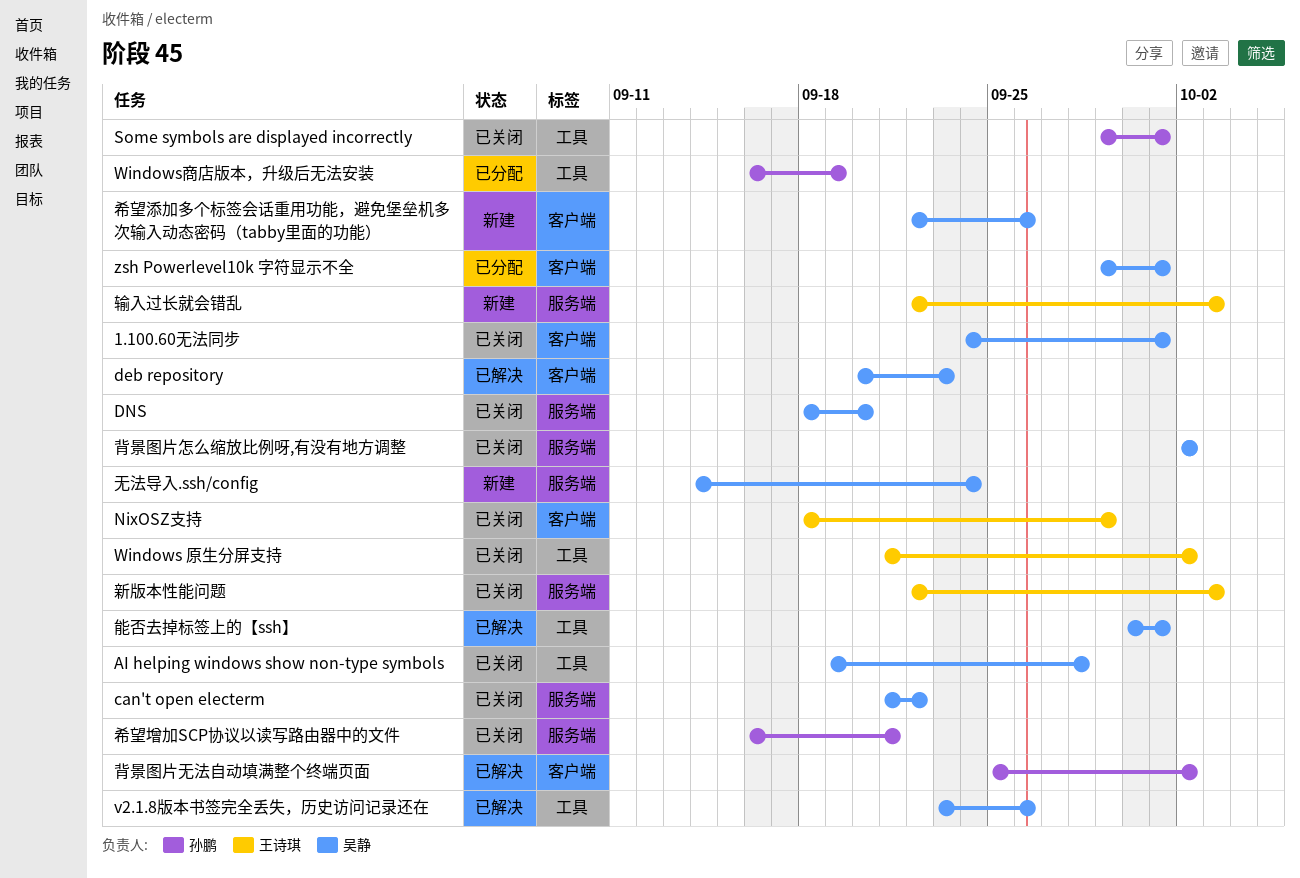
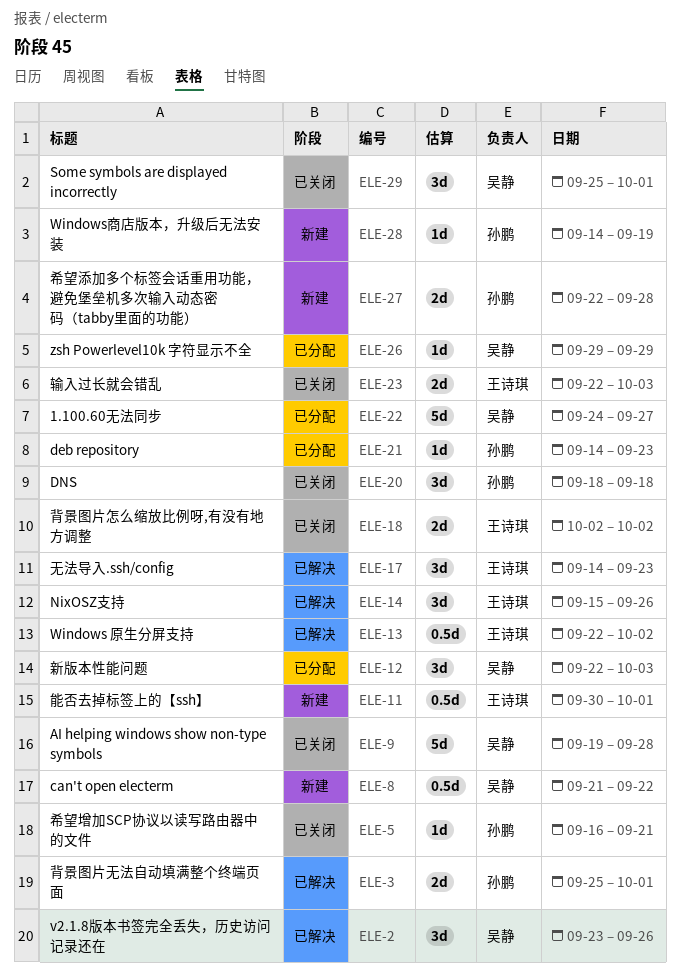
1.100.60无法同步, status: 已关闭 -> 已分配
1.100.60无法同步, due: Oct 1 -> Sep 27
can't open electerm, status: 已关闭 -> 新建
deb repository, status: 已解决 -> 已分配
deb repository, owner: 吴静 -> 孙鹏
deb repository, start: Sep 20 -> Sep 14
DNS, owner: 吴静 -> 孙鹏
DNS, due: Sep 20 -> Sep 18
NixOSZ支持, status: 已关闭 -> 已解决
NixOSZ支持, start: Sep 18 -> Sep 15
NixOSZ支持, due: Sep 29 -> Sep 26
Some symbols are displayed incorrectly, owner: 孙鹏 -> 吴静
Some symbols are displayed incorrectly, start: Sep 29 -> Sep 25
Windows 原生分屏支持, status: 已关闭 -> 已解决
Windows 原生分屏支持, start: Sep 21 -> Sep 22
Windows商店版本，升级后无法安装, status: 已分配 -> 新建
Windows商店版本，升级后无法安装, start: Sep 16 -> Sep 14
zsh Powerlevel10k 字符显示不全, due: Oct 1 -> Sep 29
希望添加多个标签会话重用功能，避免堡垒机多次输入动态密码（tabby里面的功能）, owner: 吴静 -> 孙鹏
希望添加多个标签会话重用功能，避免堡垒机多次输入动态密码（tabby里面的功能）, due: Sep 26 -> Sep 28
新版本性能问题, status: 已关闭 -> 已分配
新版本性能问题, owner: 王诗琪 -> 吴静
无法导入.ssh/config, status: 新建 -> 已解决
无法导入.ssh/config, owner: 吴静 -> 王诗琪
无法导入.ssh/config, due: Sep 24 -> Sep 23
背景图片怎么缩放比例呀,有没有地方调整, owner: 吴静 -> 王诗琪
背景图片无法自动填满整个终端页面, due: Oct 2 -> Oct 1
能否去掉标签上的【ssh】, status: 已解决 -> 新建
能否去掉标签上的【ssh】, owner: 吴静 -> 王诗琪
输入过长就会错乱, status: 新建 -> 已关闭

